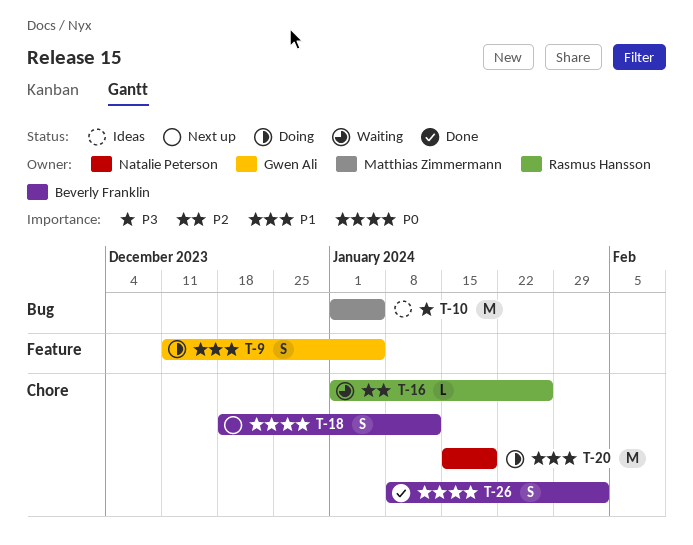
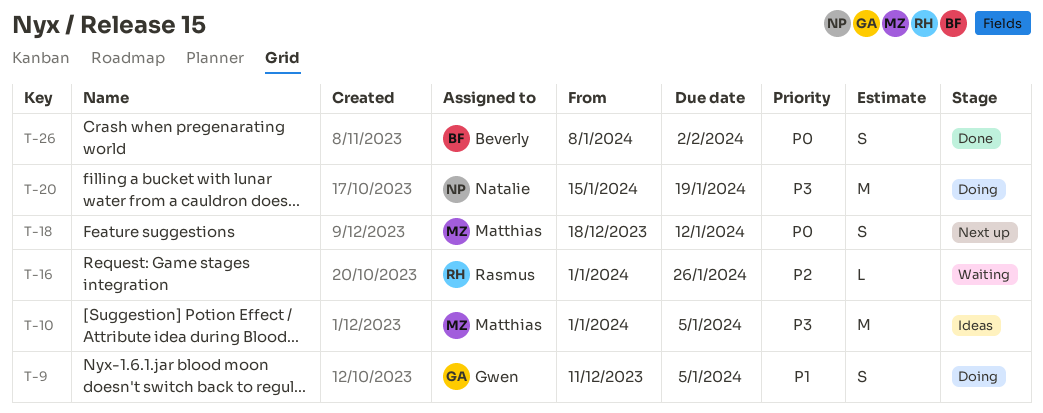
T-18, owner: Beverly Franklin -> Matthias Zimmermann
T-20, priority: P1 -> P3

